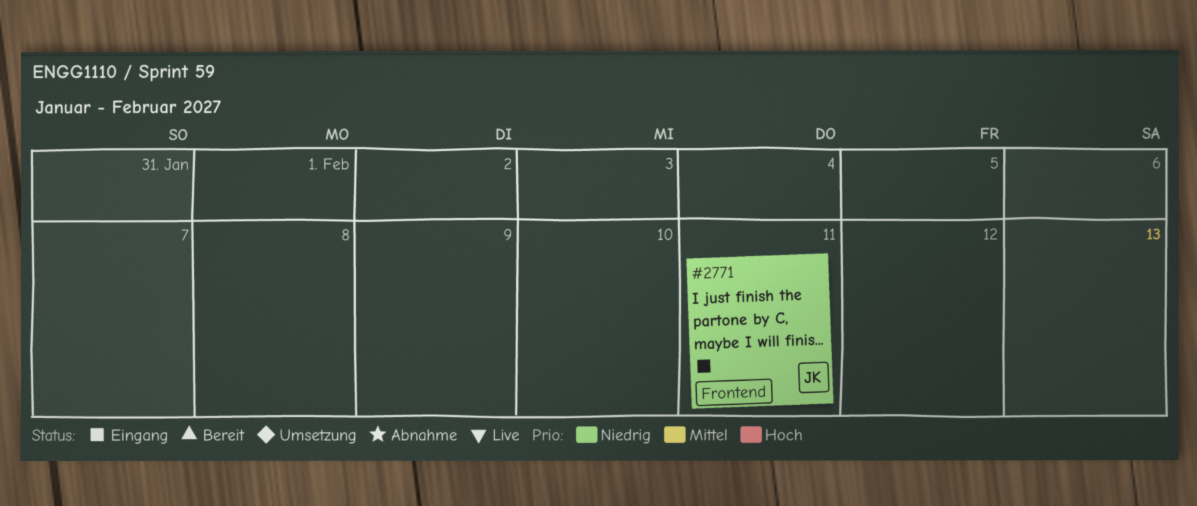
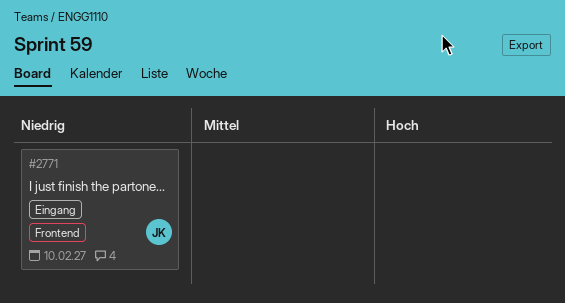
#2771, due: Feb 11 -> Feb 10

